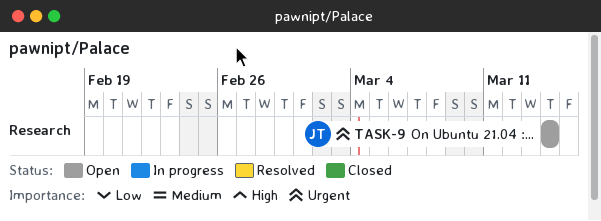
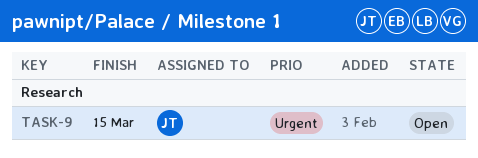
TASK-9, due: Mar 14 -> Mar 15

